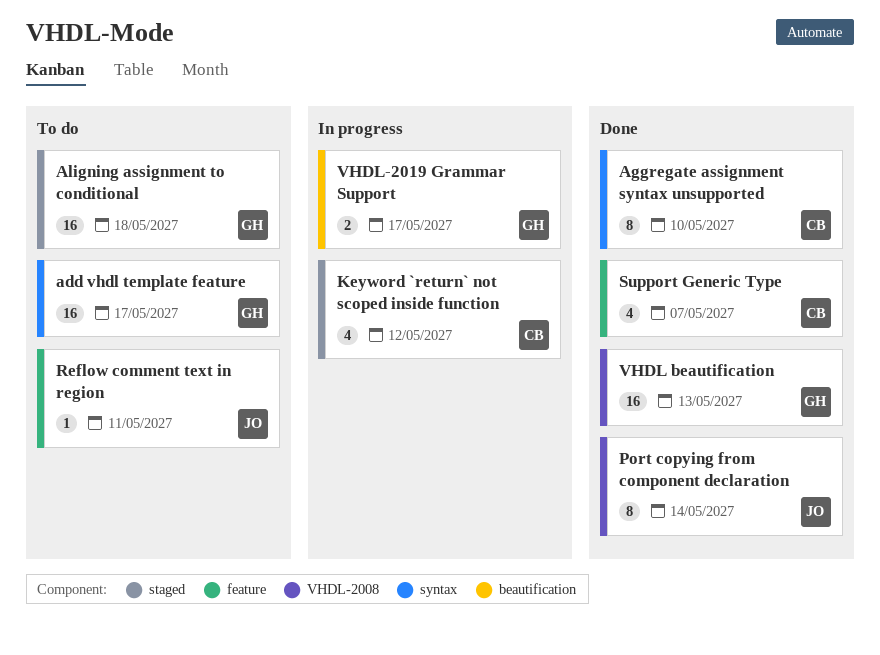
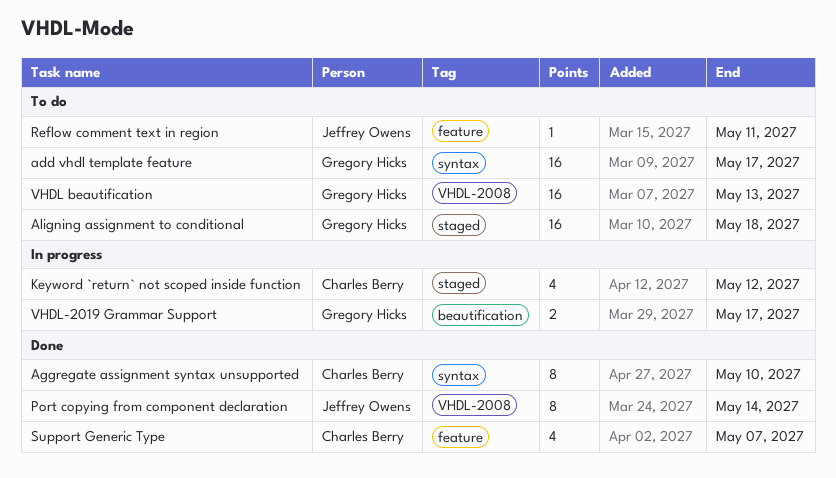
VHDL beautification, status: Done -> To do

